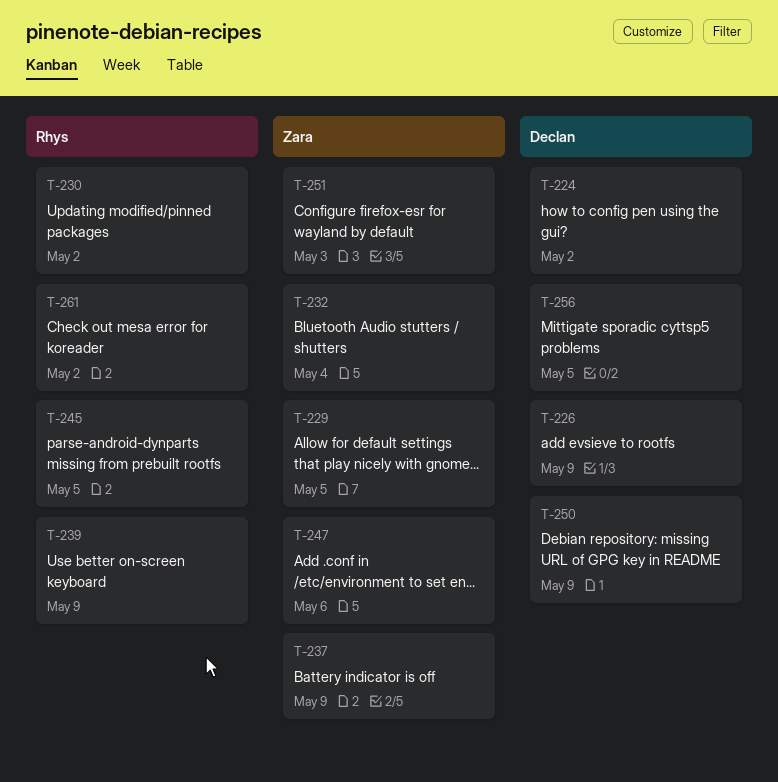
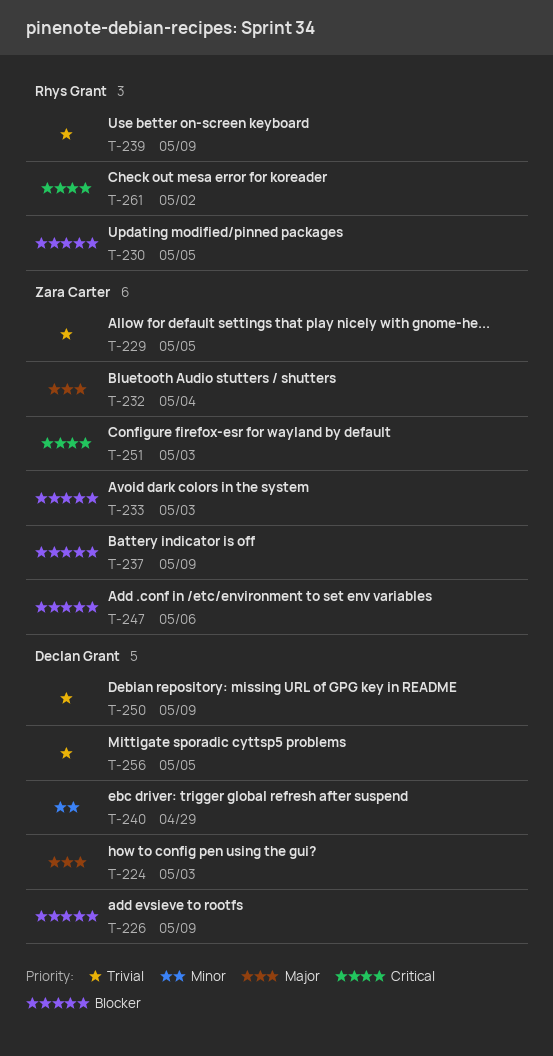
T-224, due: May 2 -> May 3
T-230, due: May 2 -> May 5
T-233: none -> present
T-240: none -> present
T-245: present -> none

